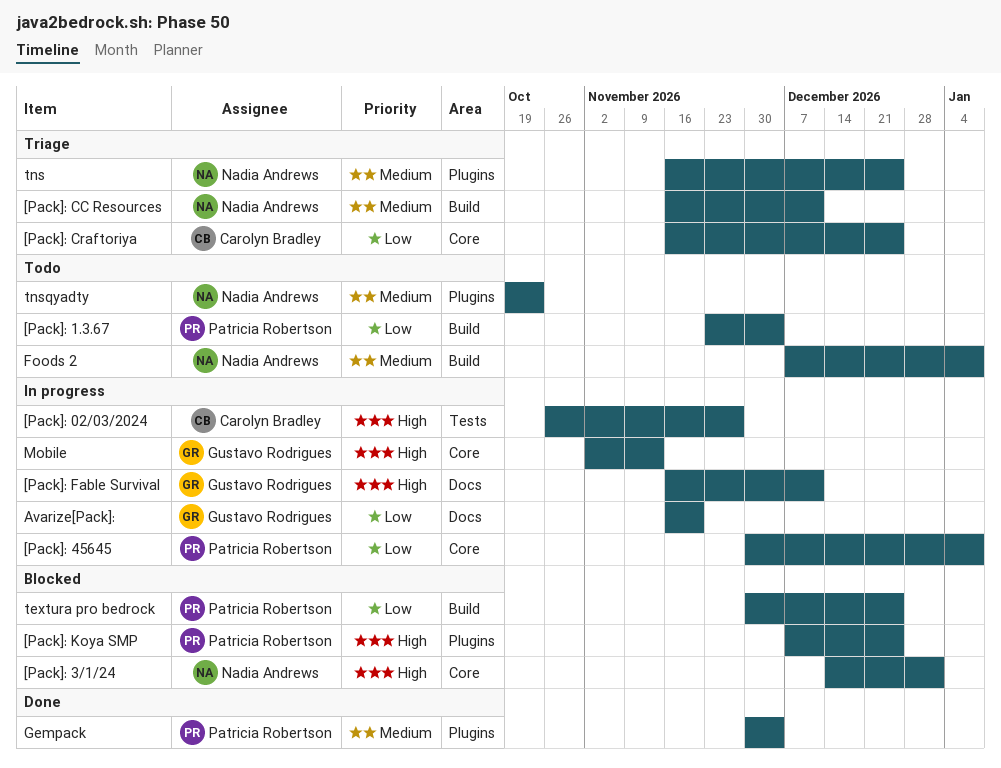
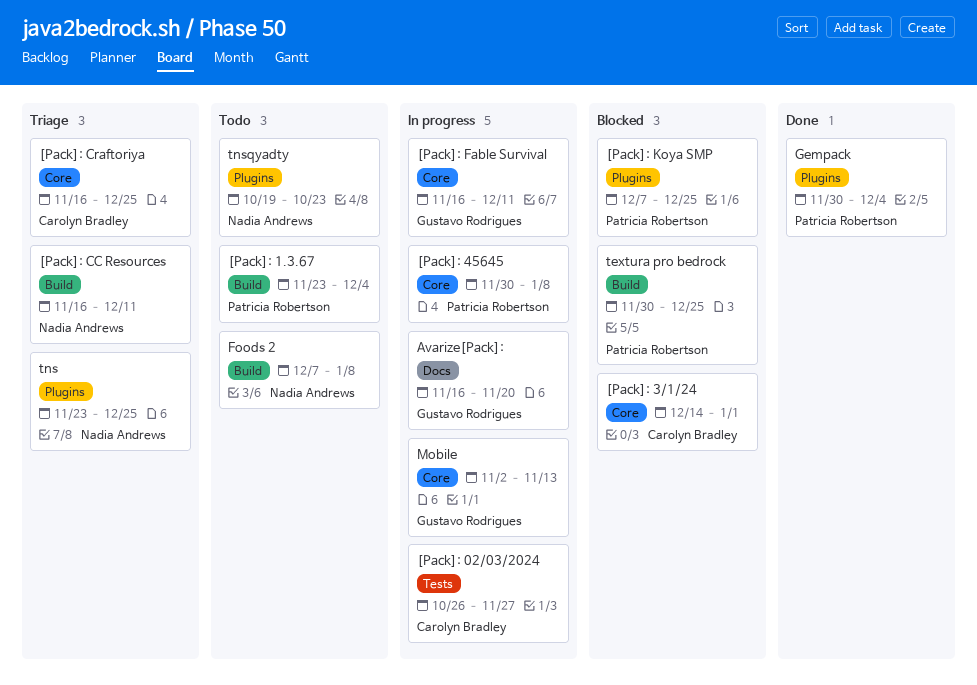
[Pack]: 3/1/24, owner: Nadia Andrews -> Carolyn Bradley
[Pack]: Fable Survival, label: Docs -> Core
tns, start: Nov 16 -> Nov 23

